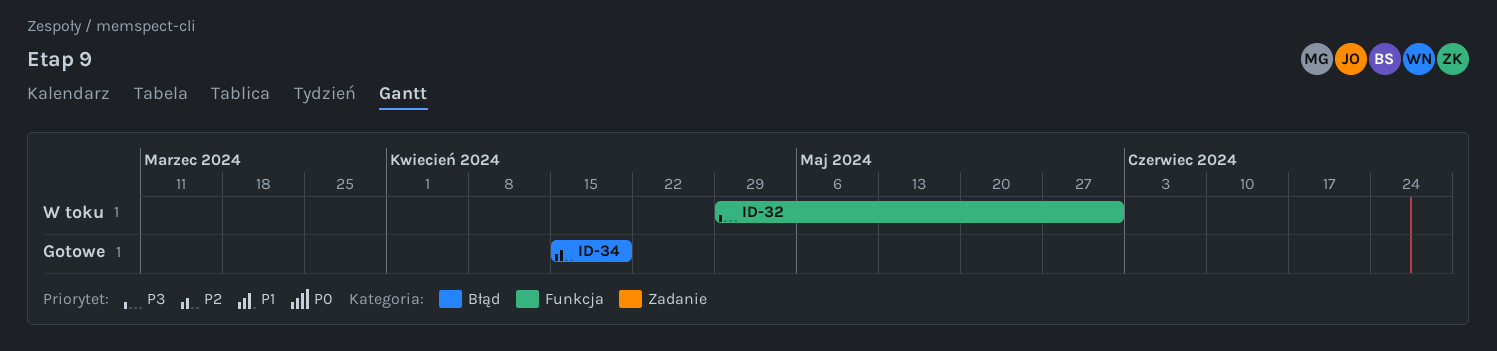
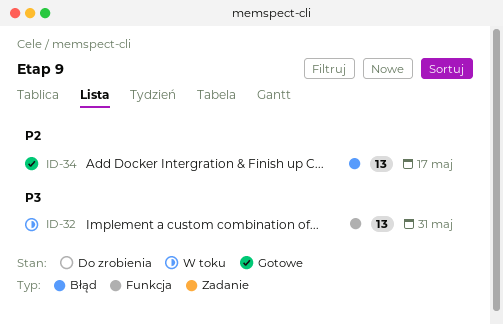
ID-34, due: Apr 19 -> May 17

